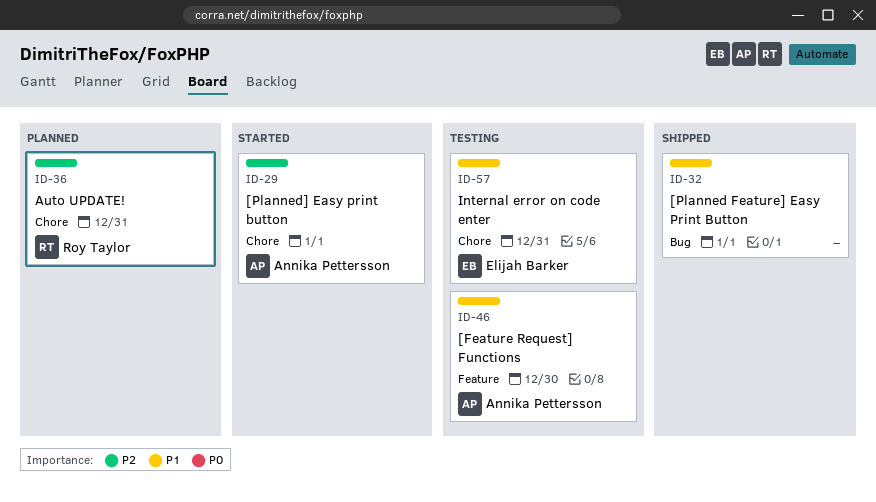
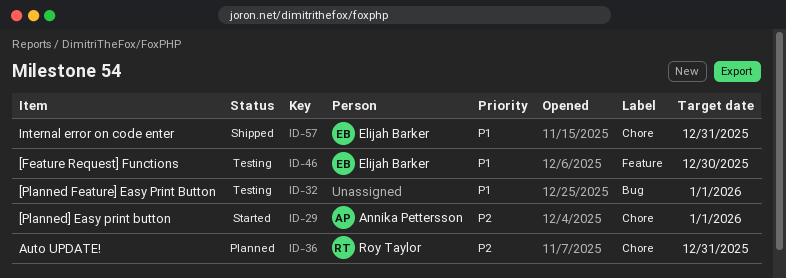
ID-32, status: Shipped -> Testing
ID-46, owner: Annika Pettersson -> Elijah Barker
ID-57, status: Testing -> Shipped

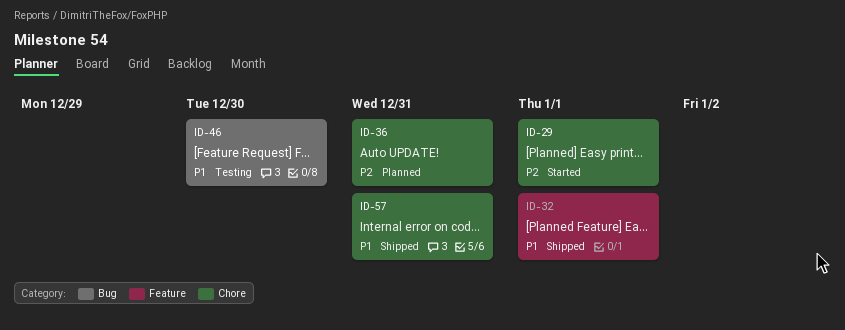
ID-32, status: Testing -> Shipped
ID-32, label: Bug -> Feature
ID-46, label: Feature -> Bug

